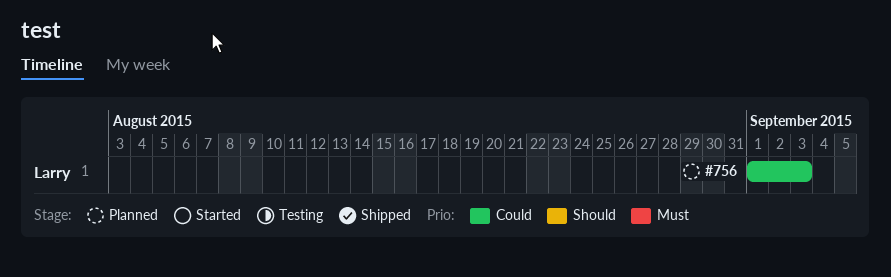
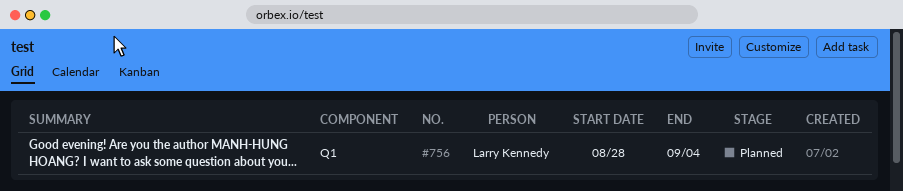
#756, start: Sep 1 -> Aug 28
#756, due: Sep 3 -> Sep 4

